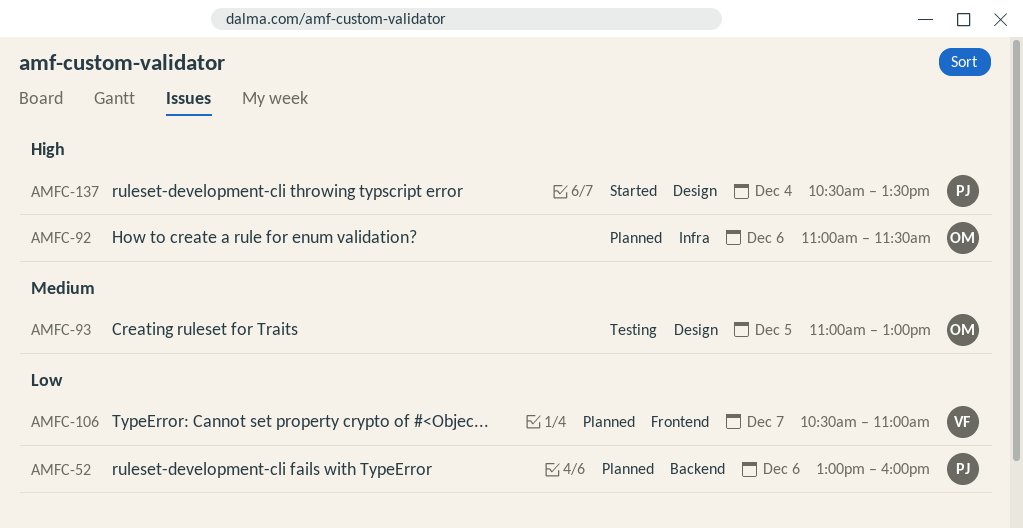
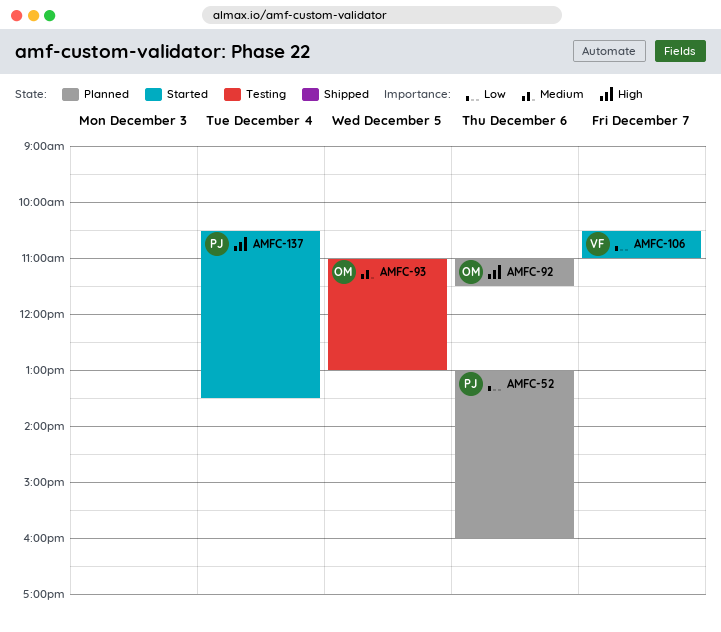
AMFC-106, status: Planned -> Started

